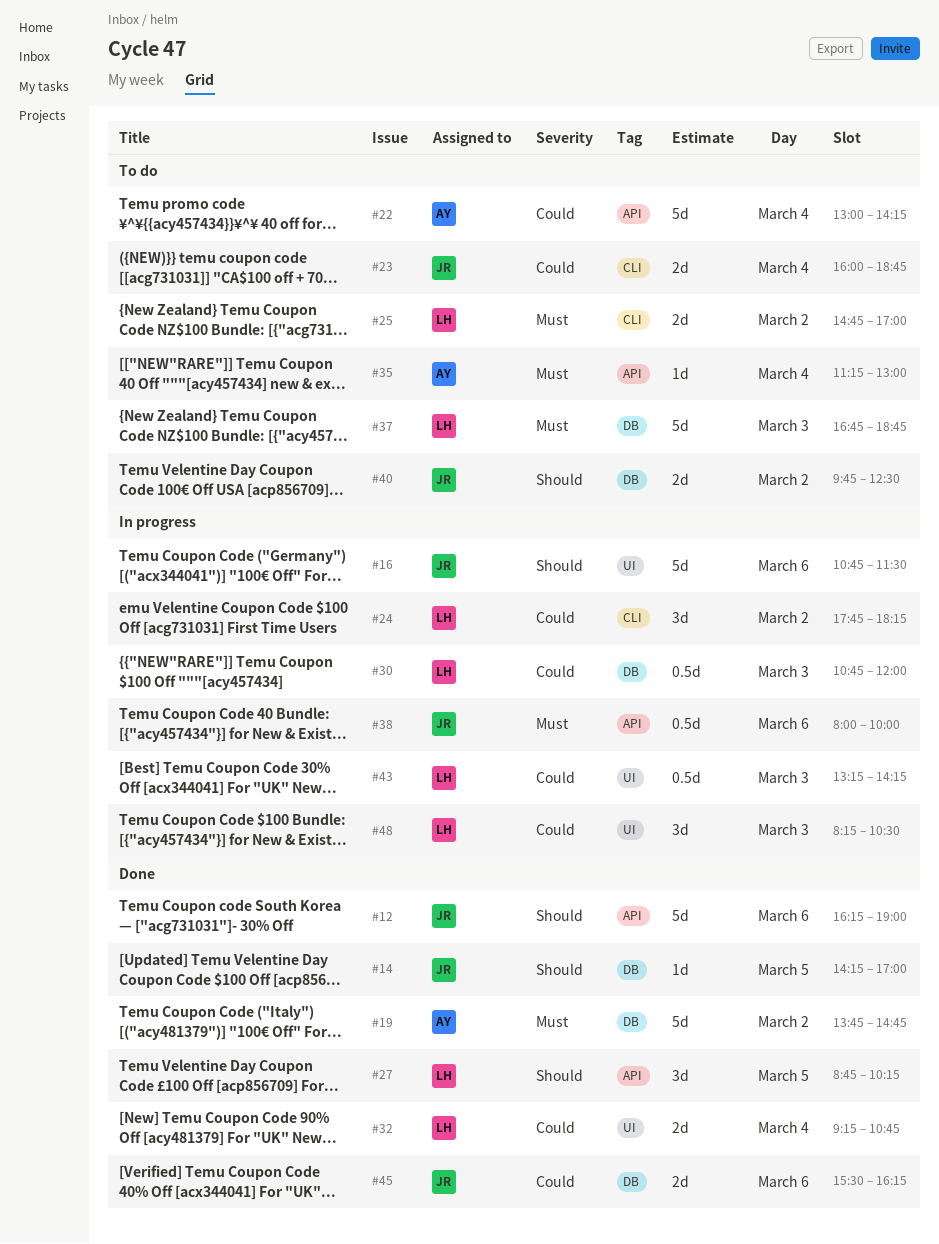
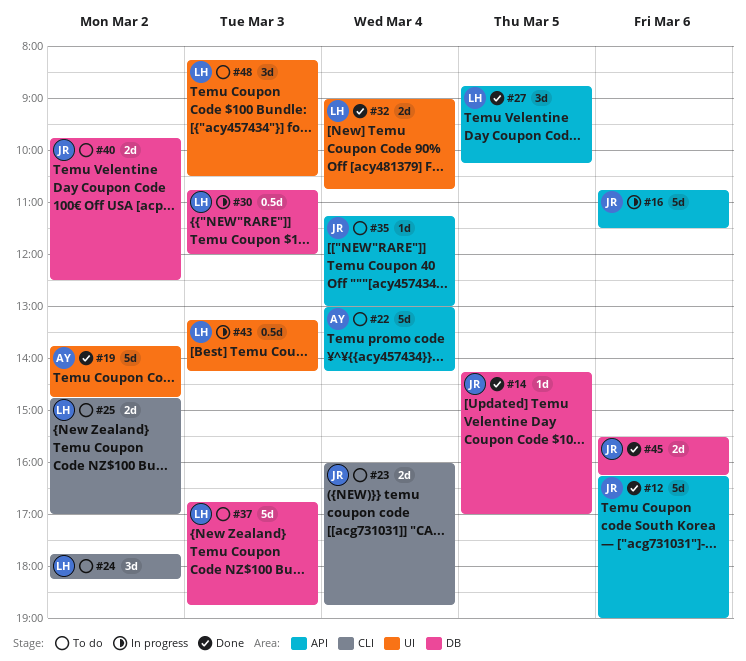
#16, label: UI -> API
#19, label: DB -> UI
#24, status: In progress -> To do
#32, begins: 09:15 -> 09:00
#35, owner: AY -> JR
#38: present -> none
#48, status: In progress -> To do

